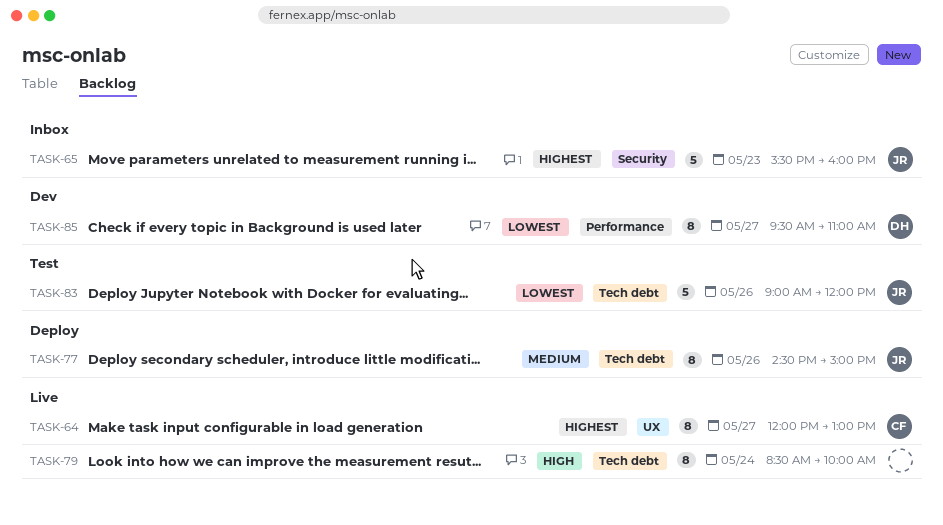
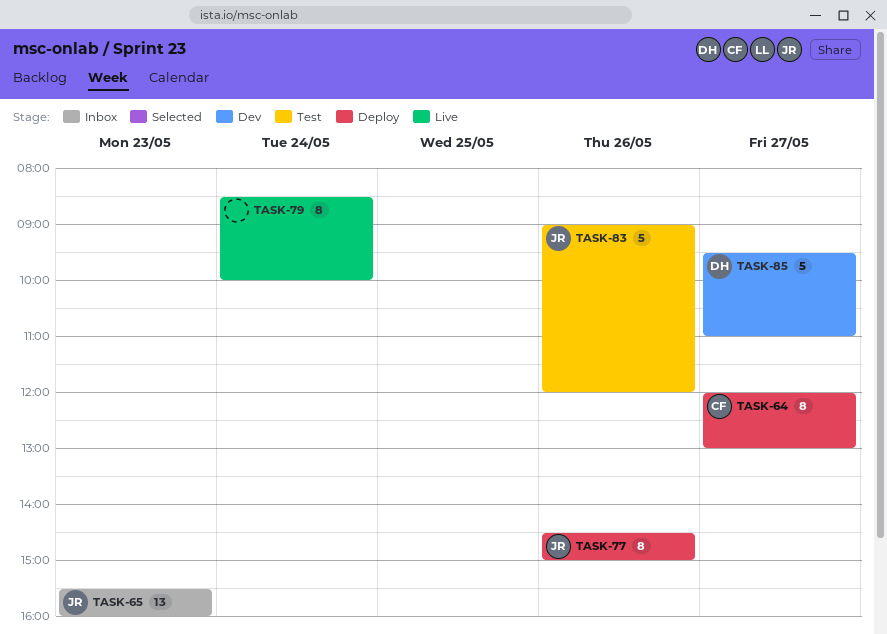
TASK-64, status: Live -> Deploy
TASK-65, estimate: 5 -> 13
TASK-85, estimate: 8 -> 5

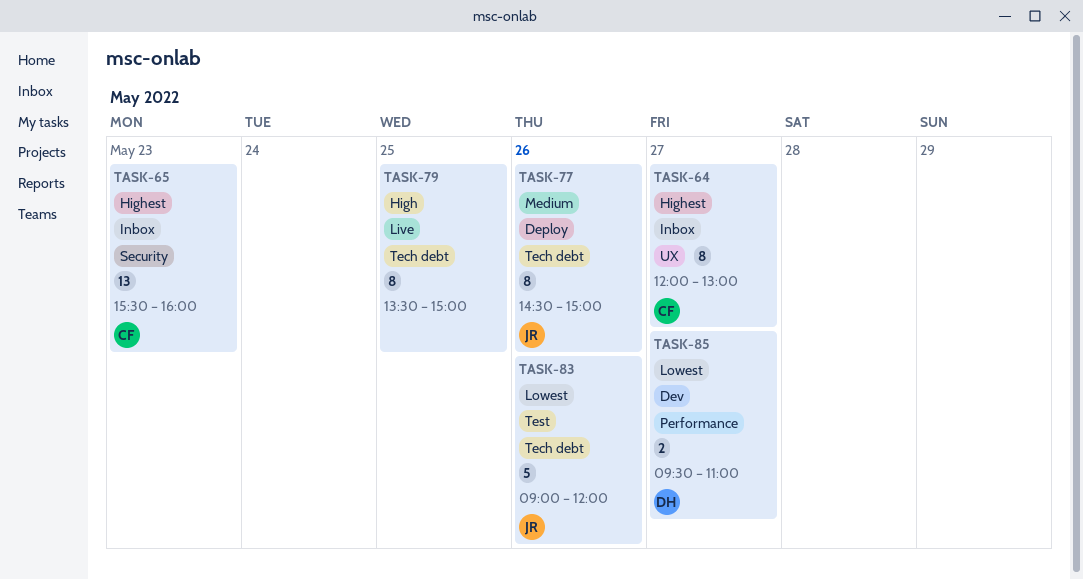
TASK-64, status: Deploy -> Inbox
TASK-65, owner: JR -> CF
TASK-79, day: May 24 -> May 25
TASK-79, begins: 08:30 -> 13:30
TASK-79, ends: 10:00 -> 15:00
TASK-85, estimate: 5 -> 2

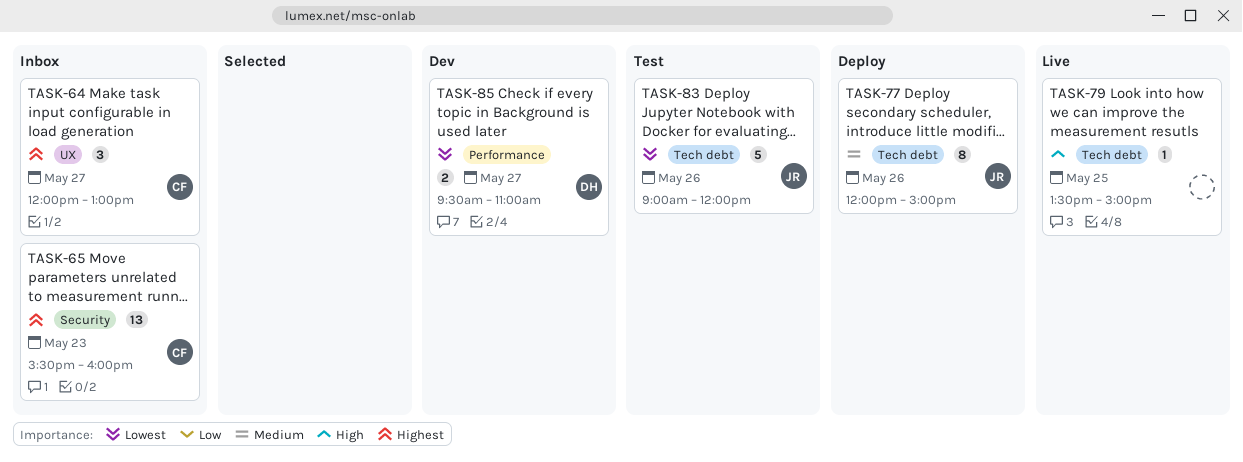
TASK-64, estimate: 8 -> 3
TASK-77, begins: 14:30 -> 12:00
TASK-79, estimate: 8 -> 1

